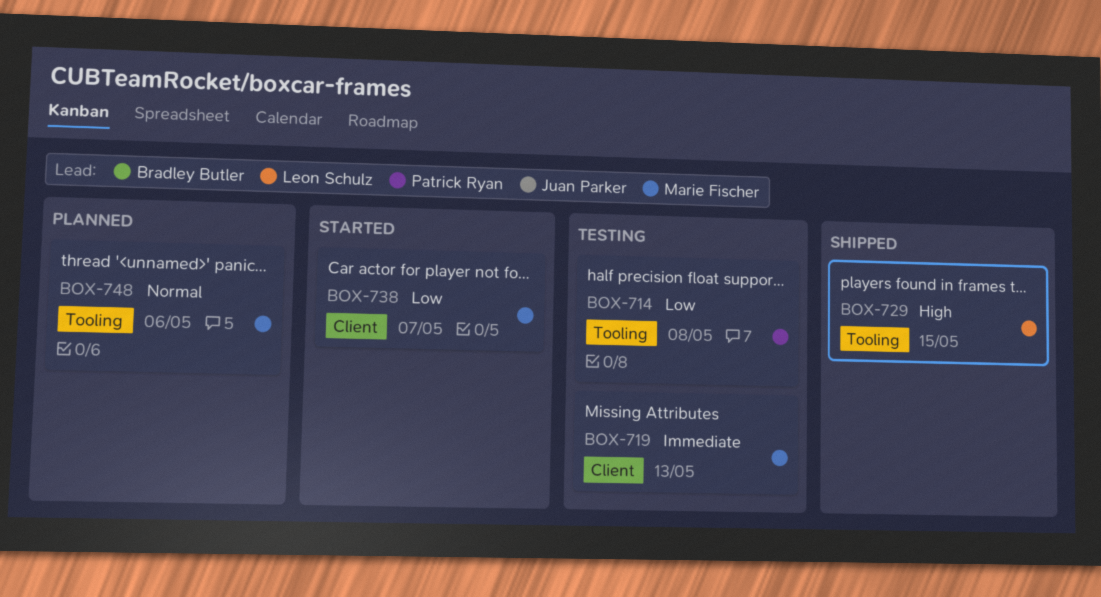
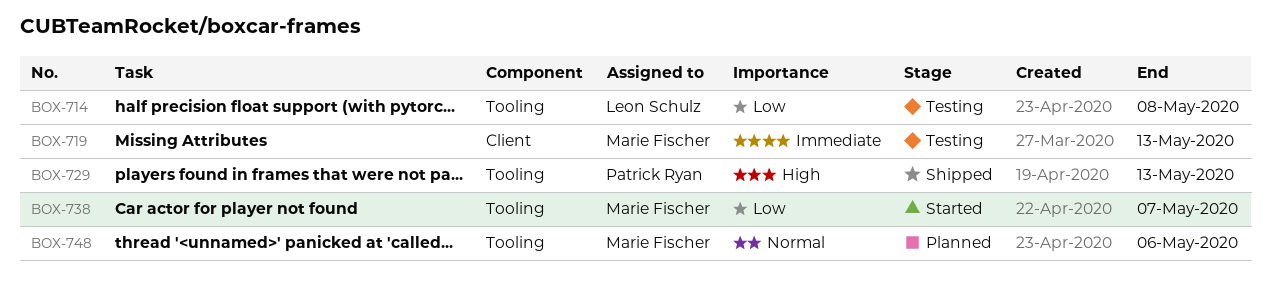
BOX-714, owner: Patrick Ryan -> Leon Schulz
BOX-729, owner: Leon Schulz -> Patrick Ryan
BOX-729, due: May 15 -> May 13
BOX-738, label: Client -> Tooling

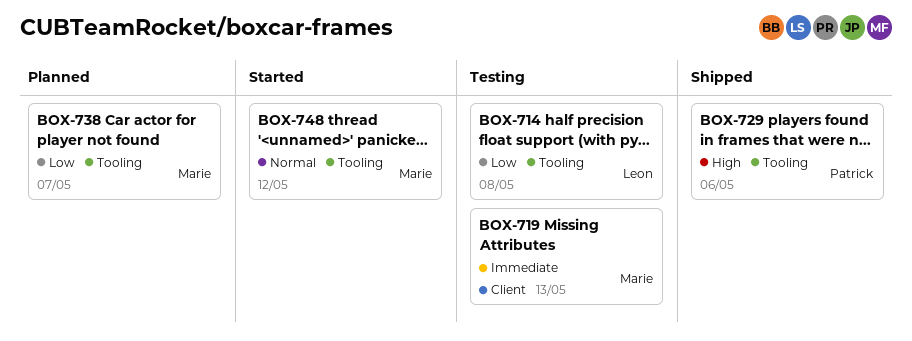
BOX-729, due: May 13 -> May 6
BOX-738, status: Started -> Planned
BOX-748, status: Planned -> Started
BOX-748, due: May 6 -> May 12

